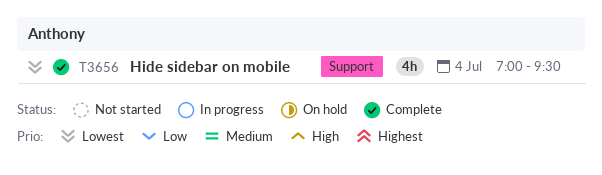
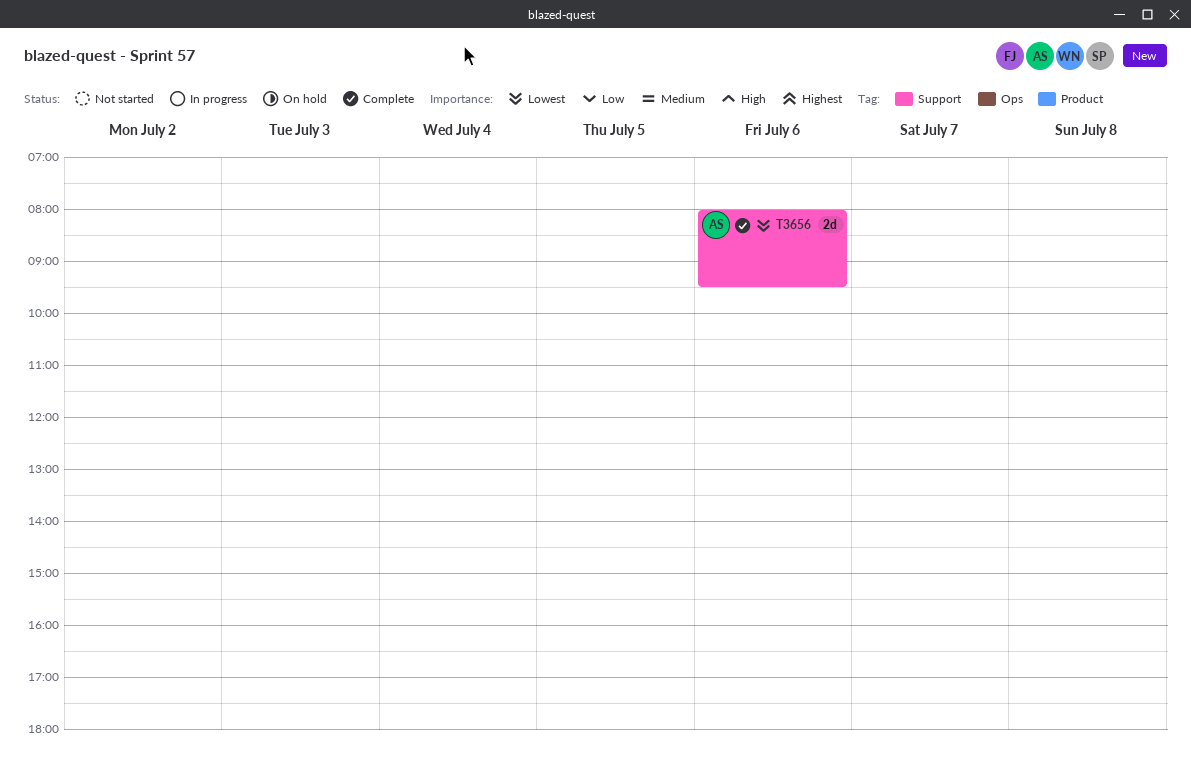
T3656, estimate: 4h -> 2d
T3656, day: Jul 4 -> Jul 6
T3656, begins: 07:00 -> 08:00

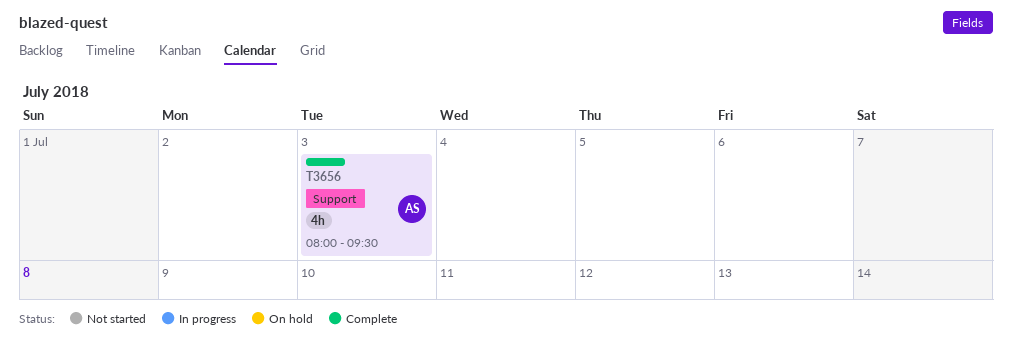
T3656, estimate: 2d -> 4h
T3656, day: Jul 6 -> Jul 3

